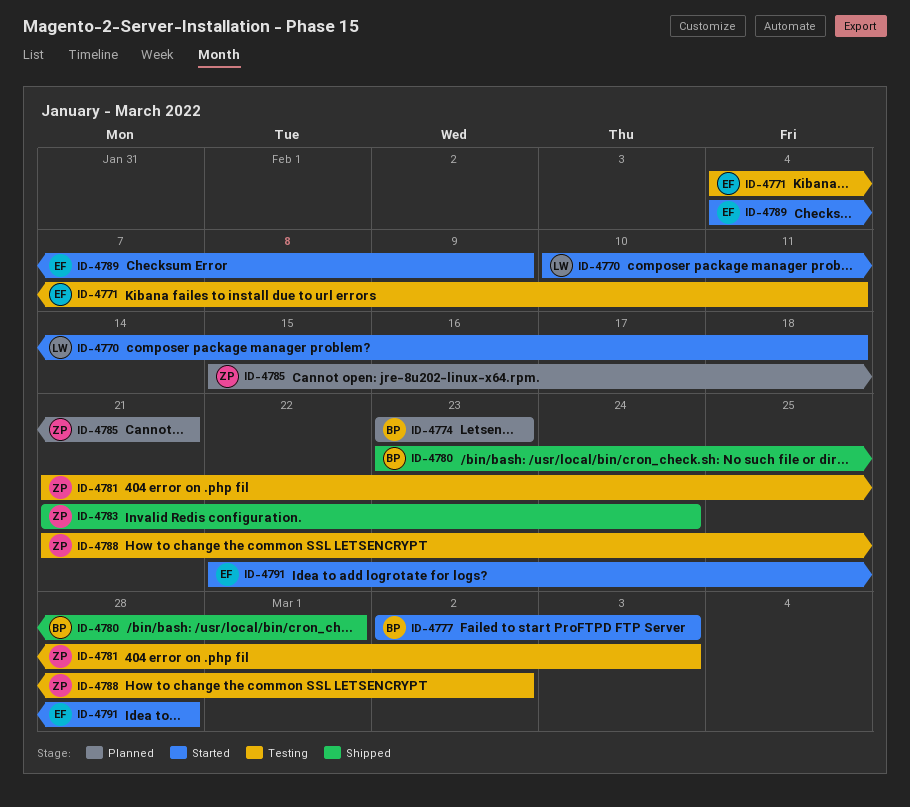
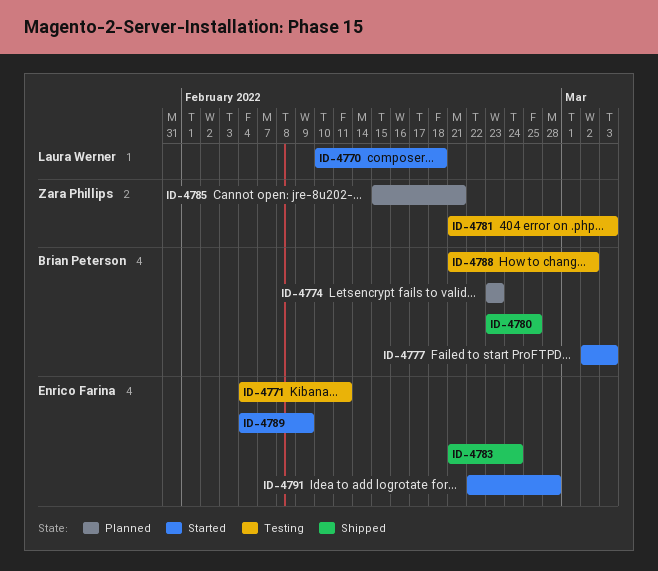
ID-4780, due: Mar 1 -> Feb 25
ID-4783, owner: Zara Phillips -> Enrico Farina
ID-4788, owner: Zara Phillips -> Brian Peterson

